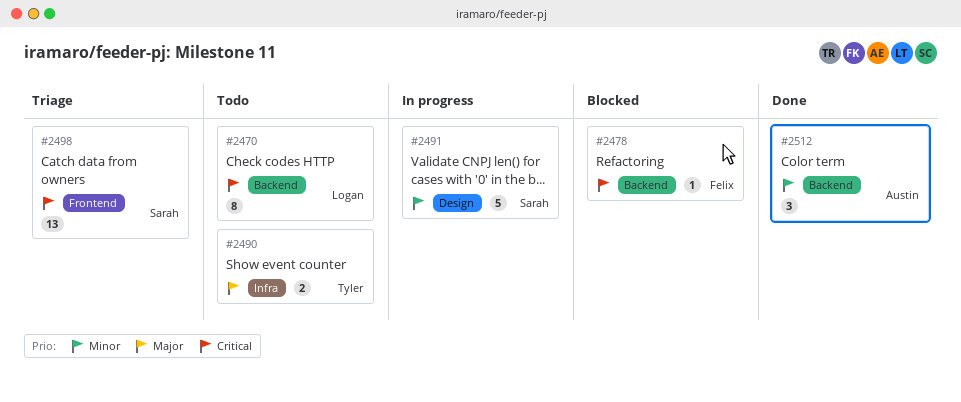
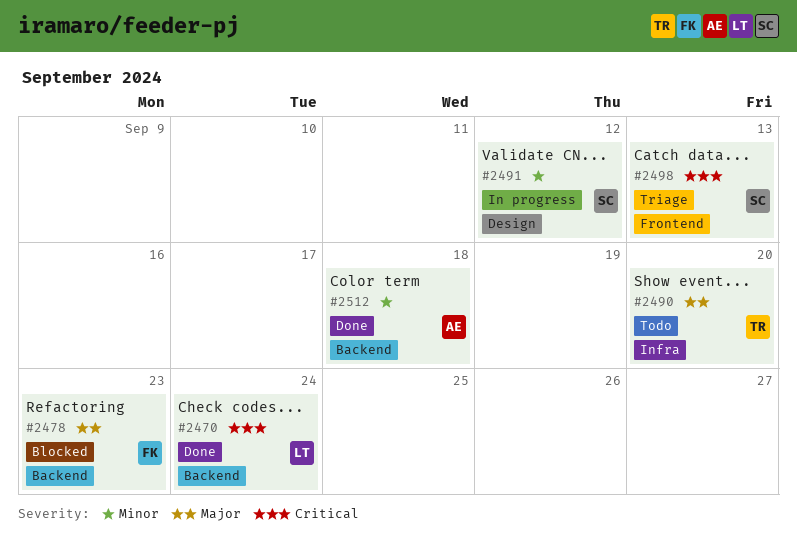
#2470, status: Todo -> Done
#2478, priority: Critical -> Major

